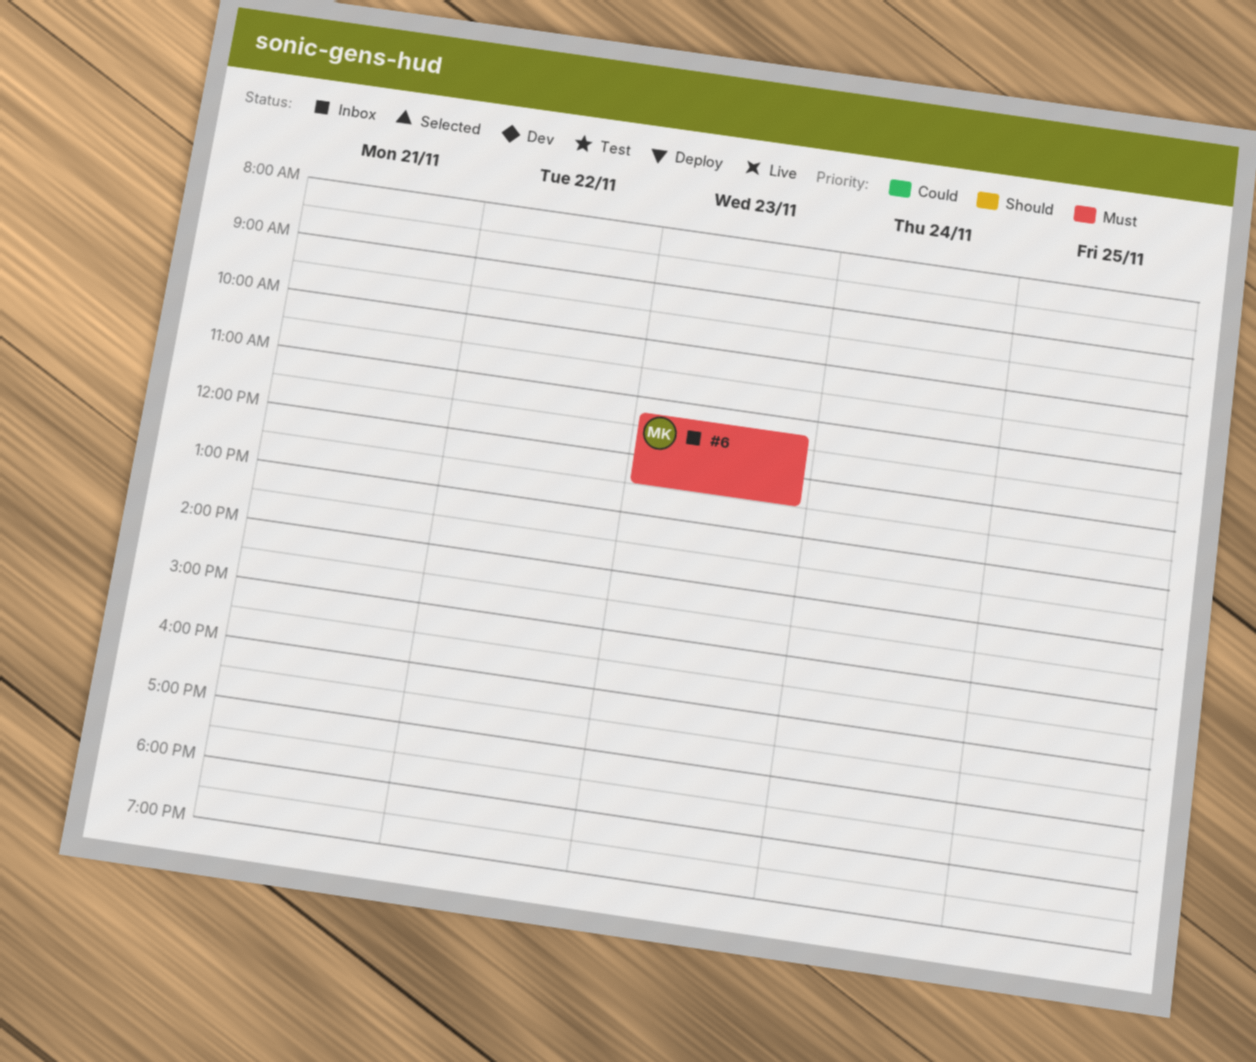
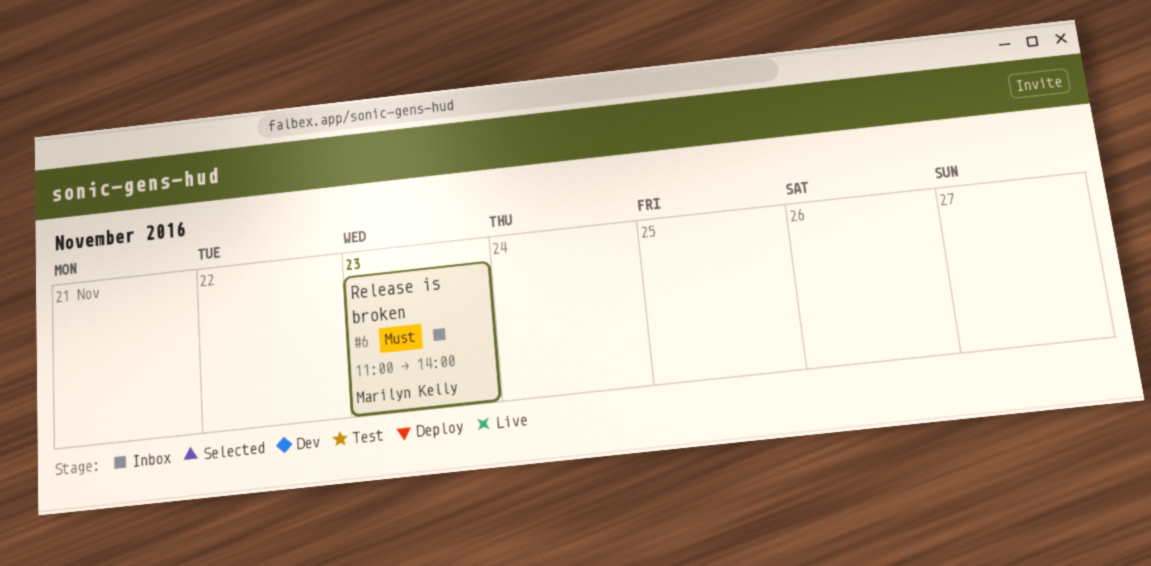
#6, begins: 11:15 -> 11:00
#6, ends: 12:30 -> 14:00

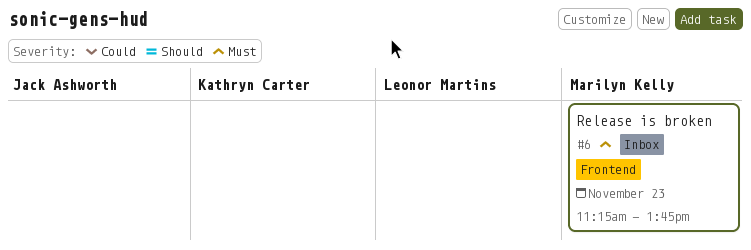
#6, begins: 11:00 -> 11:15
#6, ends: 14:00 -> 13:45

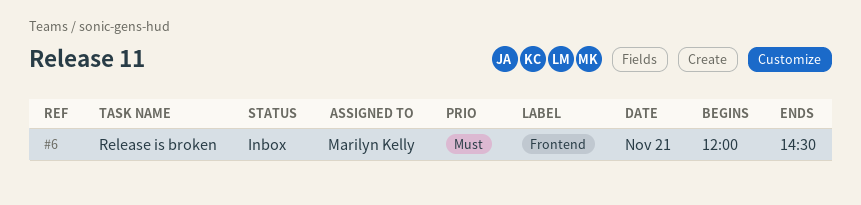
#6, day: Nov 23 -> Nov 21
#6, begins: 11:15 -> 12:00
#6, ends: 13:45 -> 14:30

